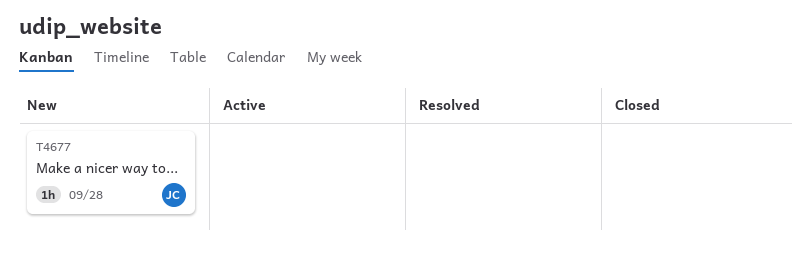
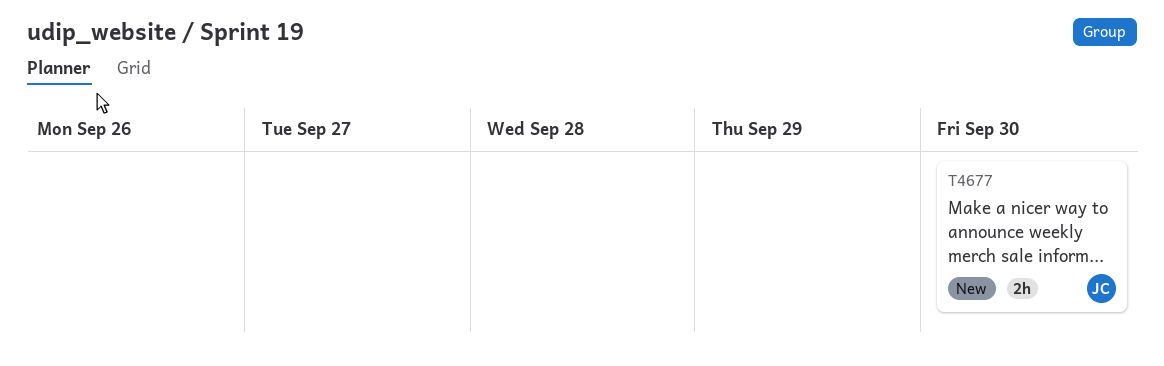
T4677, estimate: 1h -> 2h
T4677, due: Sep 28 -> Sep 30

